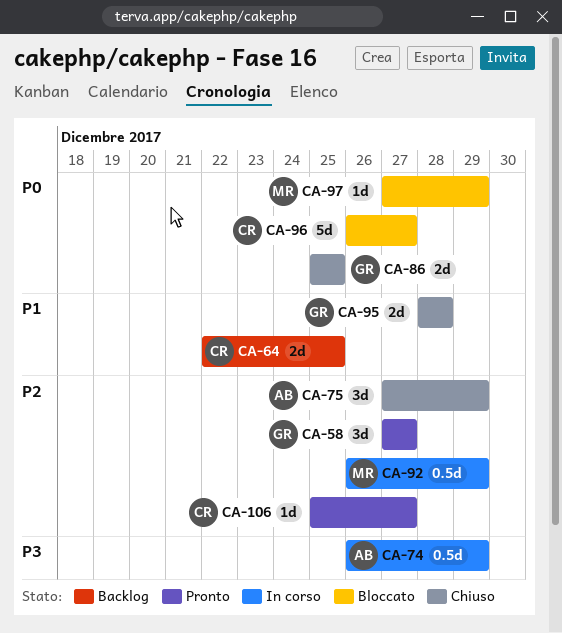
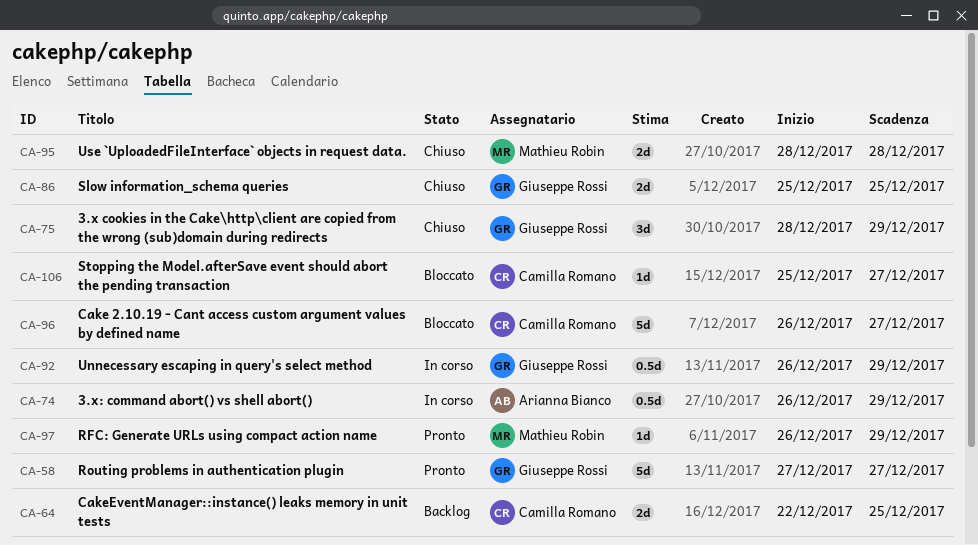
CA-58, estimate: 3d -> 5d
CA-75, owner: Arianna Bianco -> Giuseppe Rossi
CA-75, start: Dec 27 -> Dec 28
CA-92, owner: Mathieu Robin -> Giuseppe Rossi
CA-95, owner: Giuseppe Rossi -> Mathieu Robin
CA-97, status: Bloccato -> Pronto
CA-97, start: Dec 27 -> Dec 26
CA-106, status: Pronto -> Bloccato

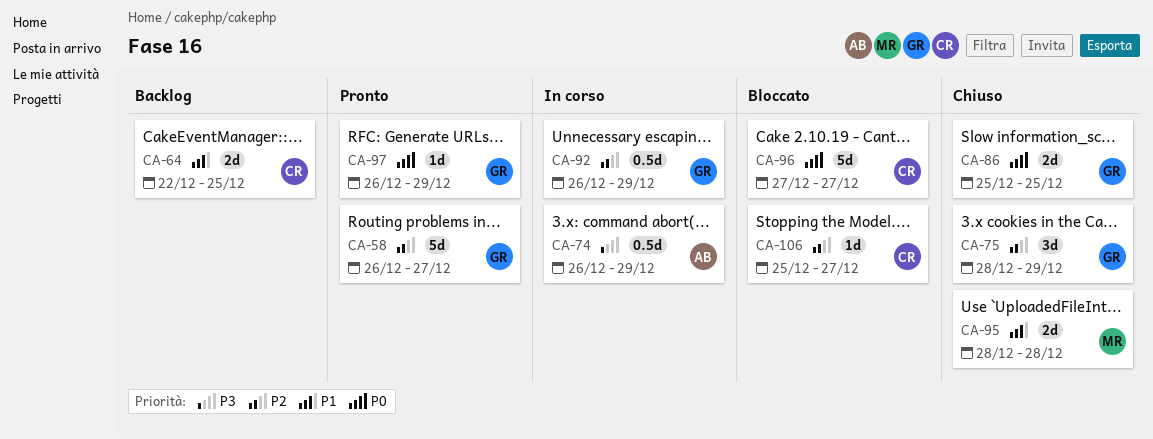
CA-58, start: Dec 27 -> Dec 26
CA-96, start: Dec 26 -> Dec 27
CA-97, owner: Mathieu Robin -> Giuseppe Rossi

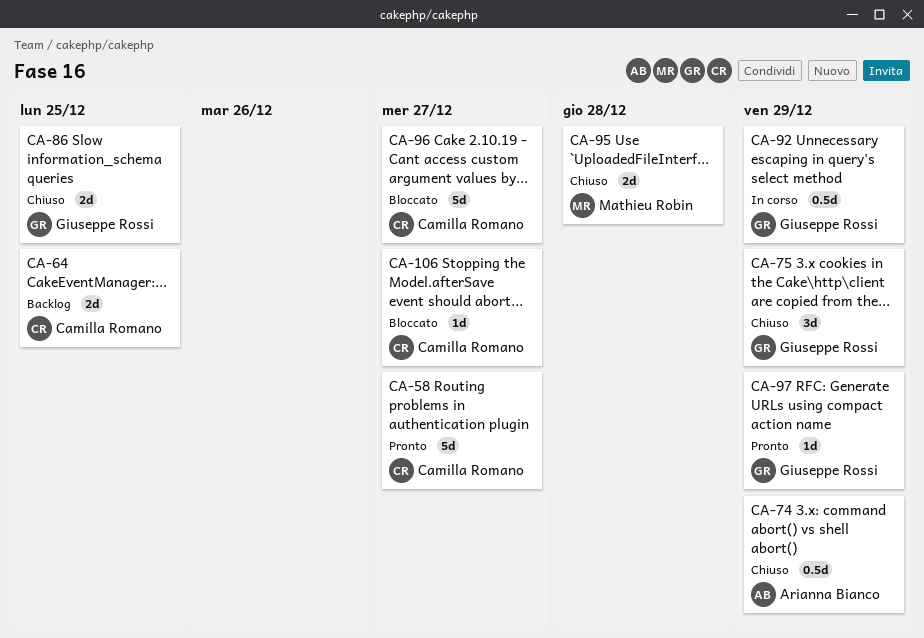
CA-58, owner: Giuseppe Rossi -> Camilla Romano
CA-74, status: In corso -> Chiuso

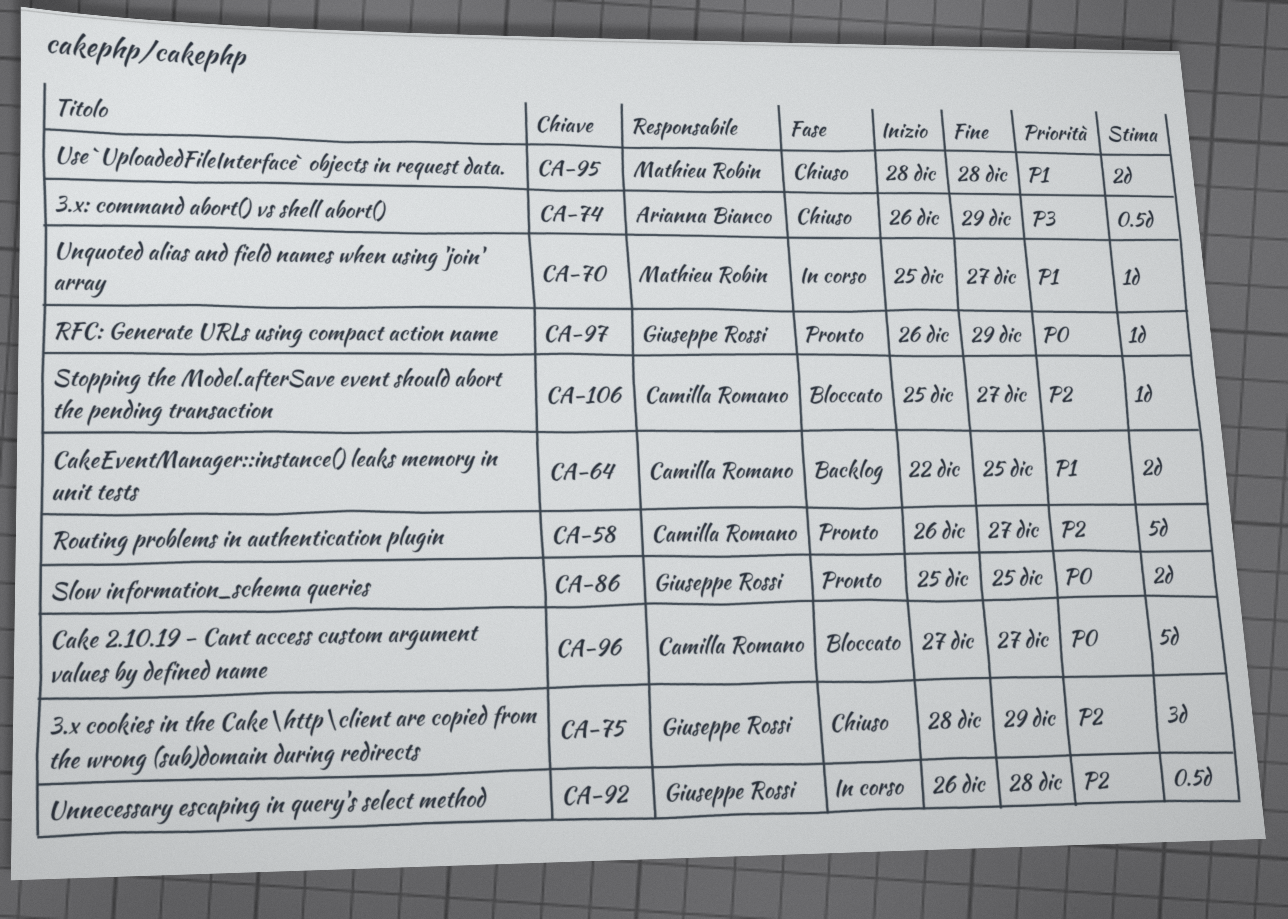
CA-70: none -> present
CA-86, status: Chiuso -> Pronto
CA-92, due: Dec 29 -> Dec 28

